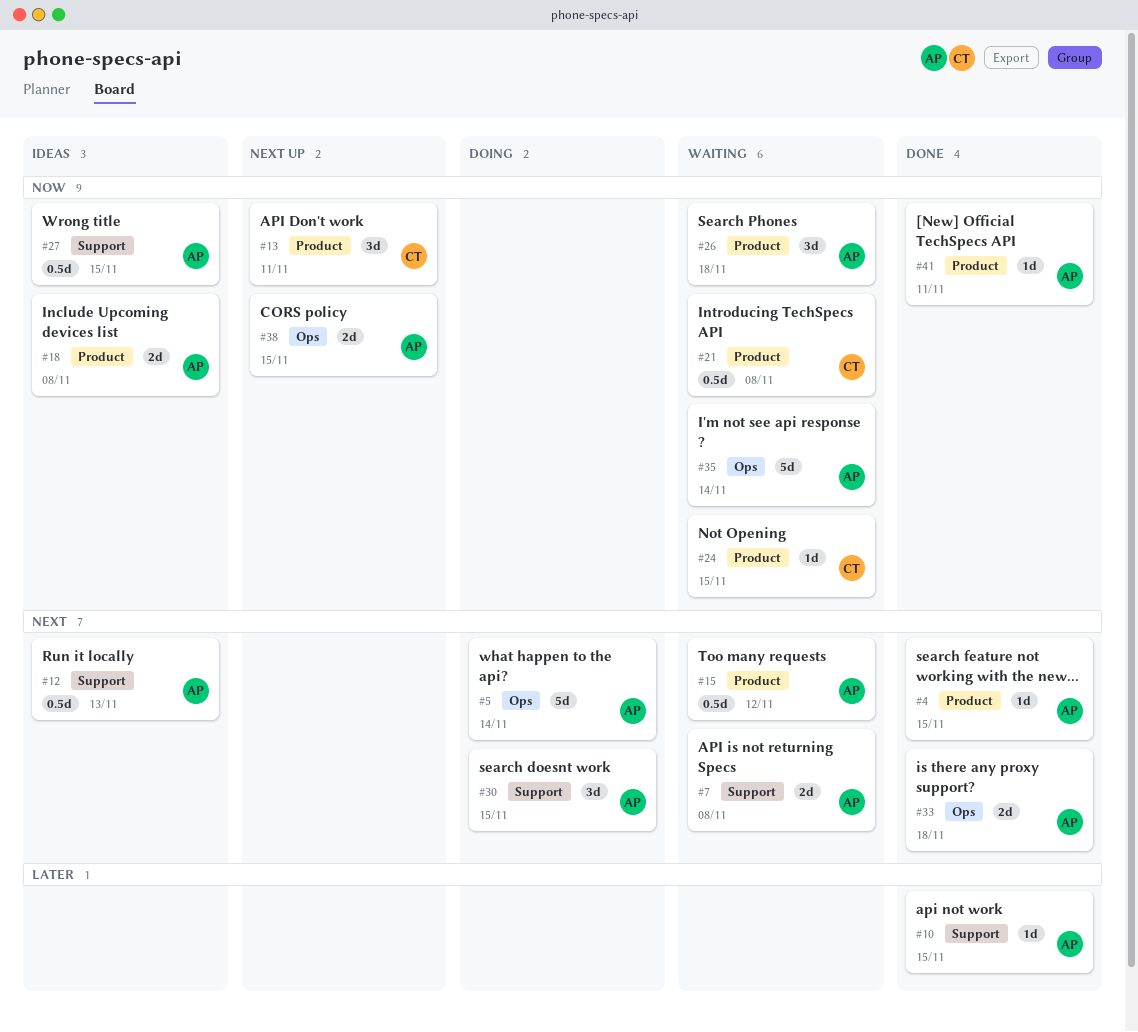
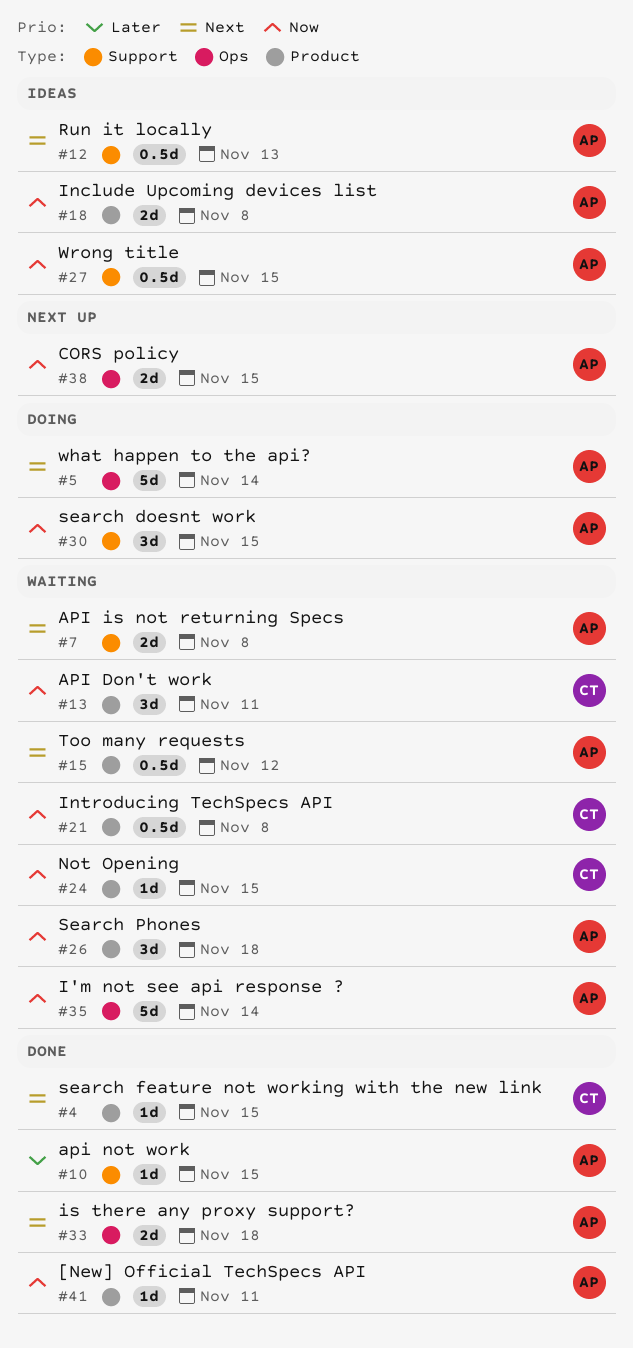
#4, owner: AP -> CT
#13, status: Next up -> Waiting
#30, priority: Next -> Now

